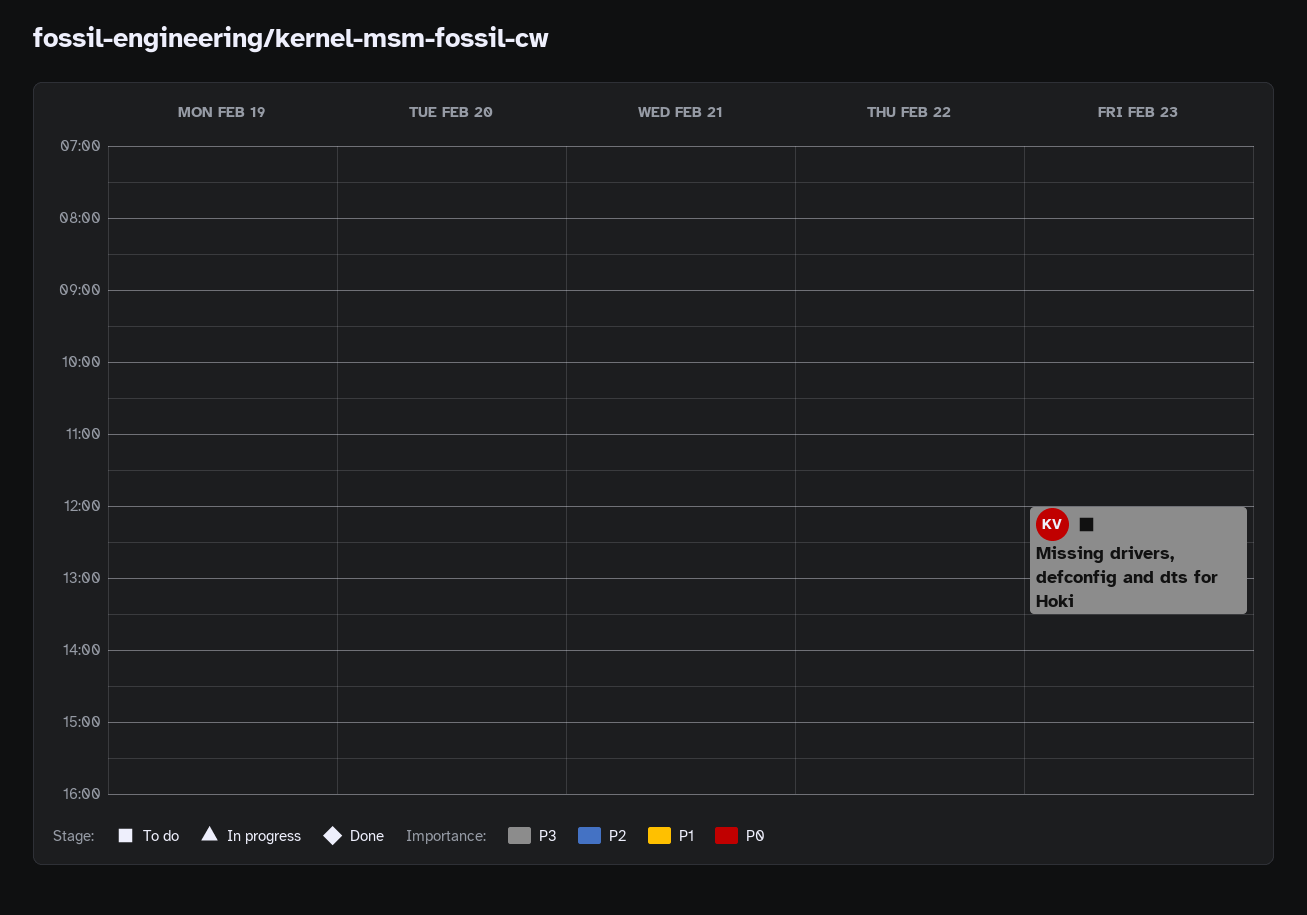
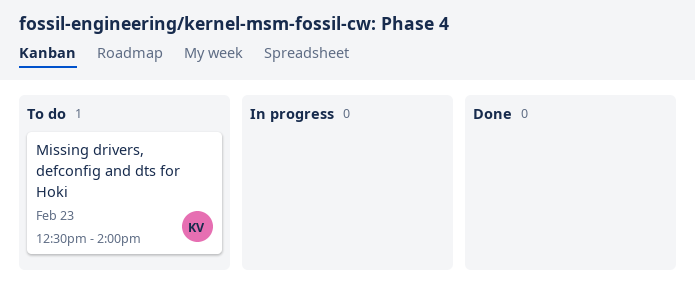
Missing drivers, defconfig and dts for Hoki, begins: 12:00 -> 12:30
Missing drivers, defconfig and dts for Hoki, ends: 13:30 -> 14:00

